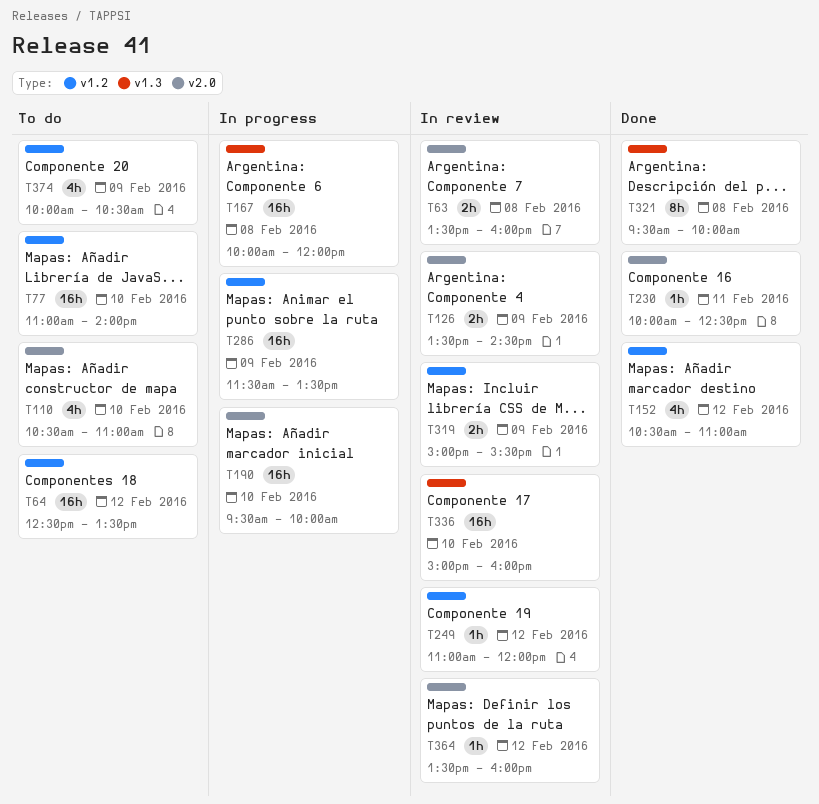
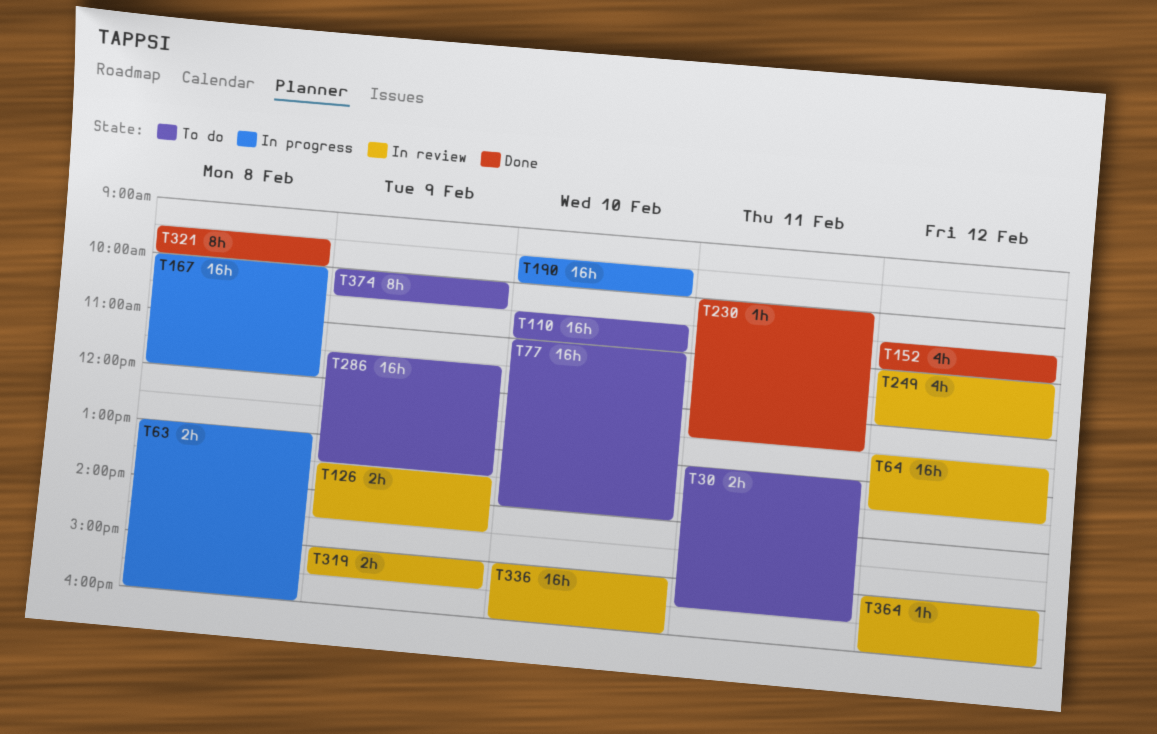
T30: none -> present
T63, status: In review -> In progress
T63, begins: 13:30 -> 13:00
T64, status: To do -> In review
T110, estimate: 4h -> 16h
T249, estimate: 1h -> 4h
T286, status: In progress -> To do
T364, begins: 13:30 -> 15:00
T374, estimate: 4h -> 8h

